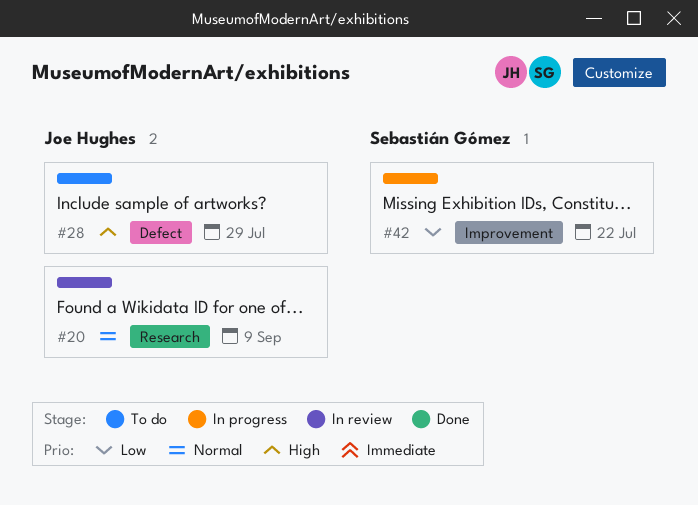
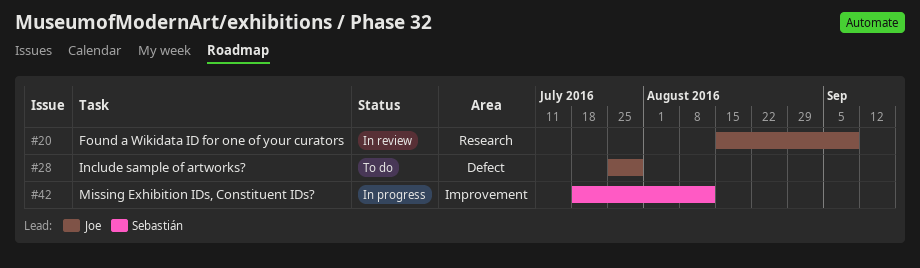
#42, due: Jul 22 -> Aug 12

